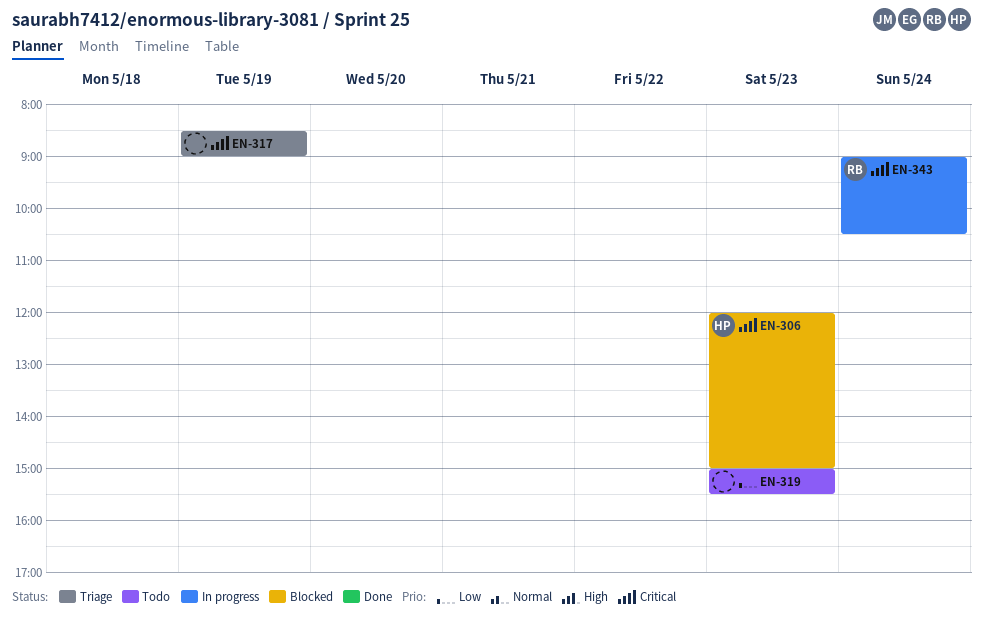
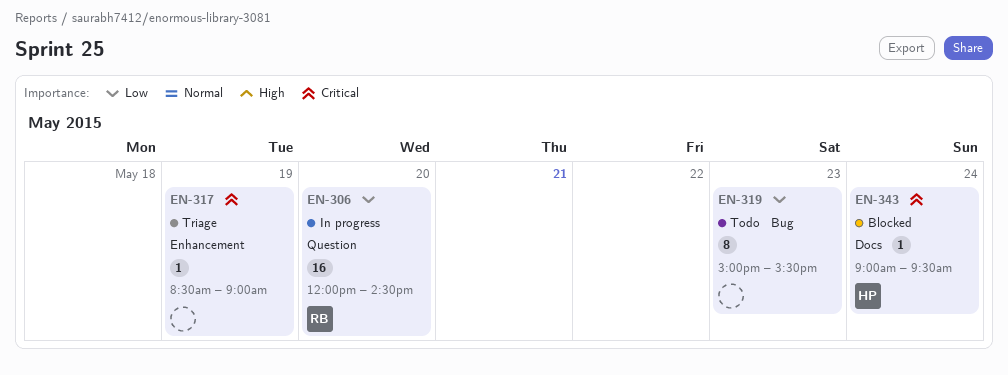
EN-306, status: Blocked -> In progress
EN-306, owner: HP -> RB
EN-306, priority: Critical -> Low
EN-306, day: May 23 -> May 20
EN-306, ends: 15:00 -> 14:30
EN-343, status: In progress -> Blocked
EN-343, owner: RB -> HP
EN-343, ends: 10:30 -> 09:30

